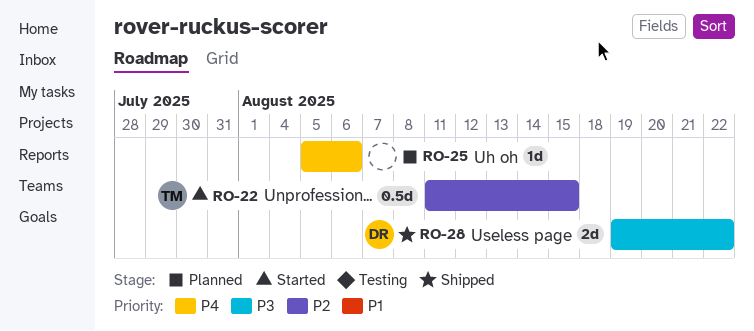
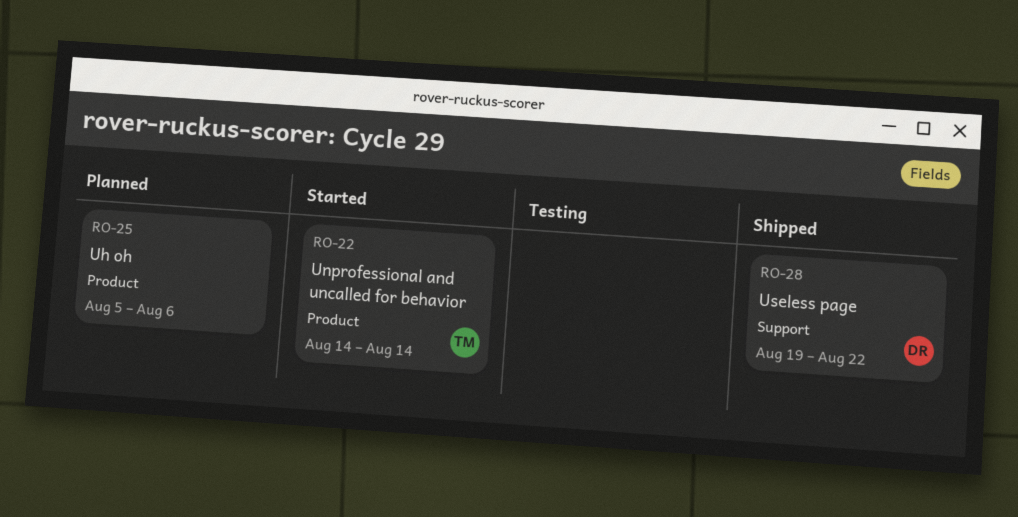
RO-22, start: Aug 11 -> Aug 14
RO-22, due: Aug 15 -> Aug 14

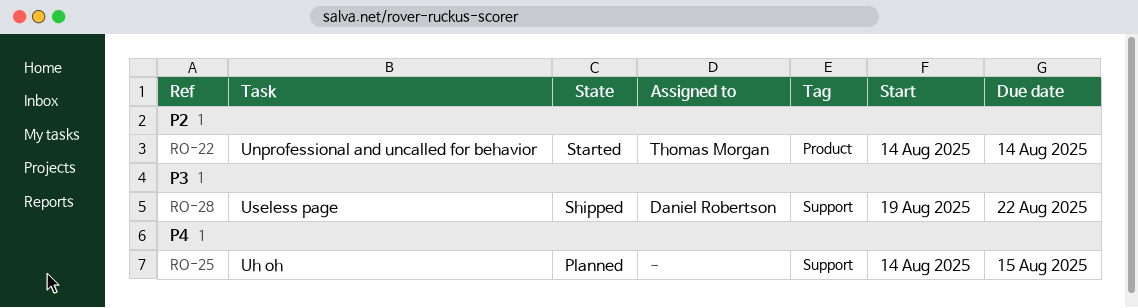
RO-25, label: Product -> Support
RO-25, start: Aug 5 -> Aug 14
RO-25, due: Aug 6 -> Aug 15

